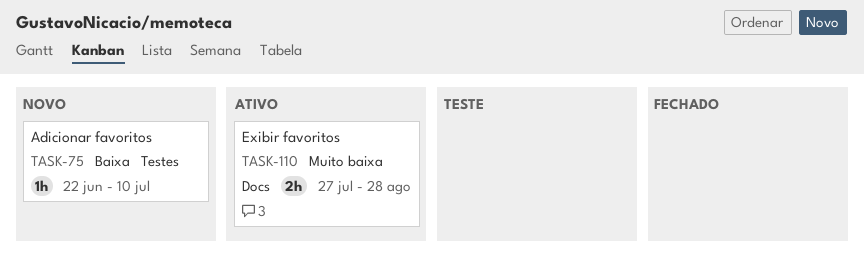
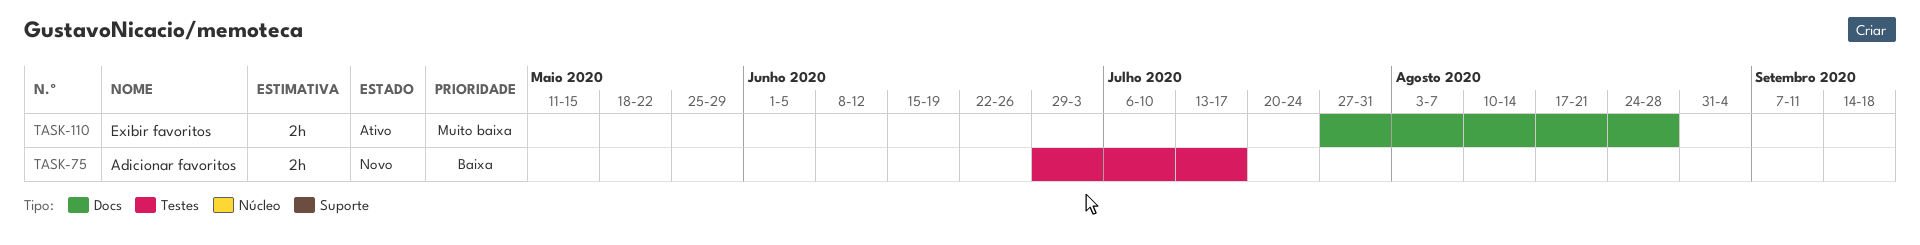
TASK-75, estimate: 1h -> 2h
TASK-75, start: Jun 22 -> Jun 29
TASK-75, due: Jul 10 -> Jul 17

